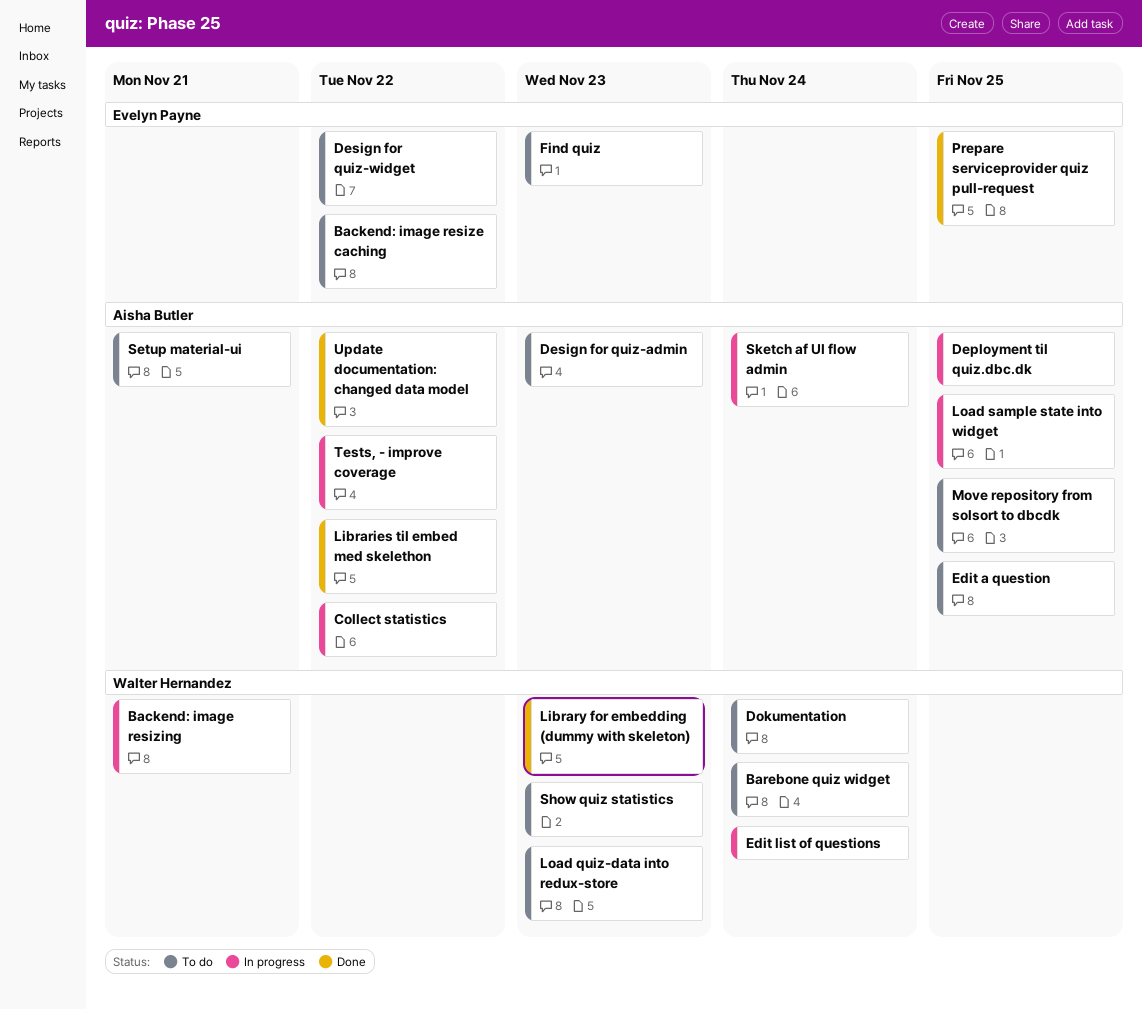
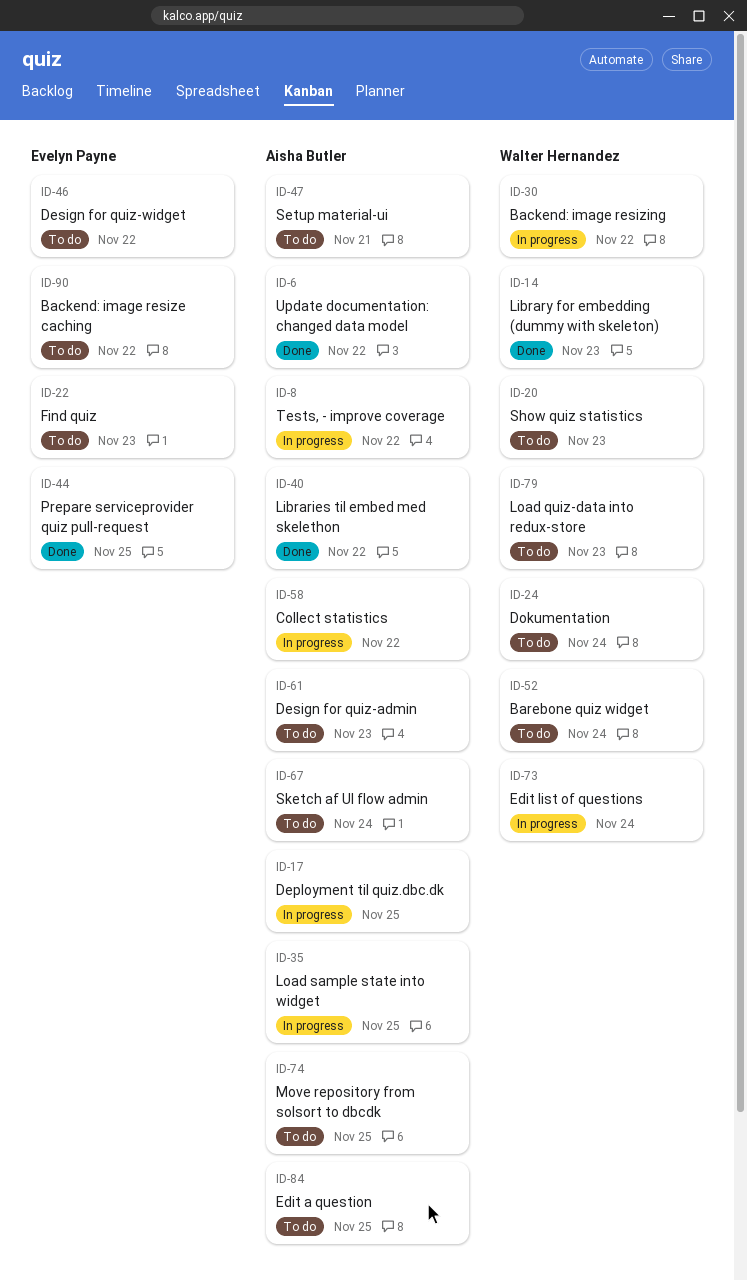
Backend: image resizing, due: Nov 21 -> Nov 22
Sketch af UI flow admin, status: In progress -> To do

